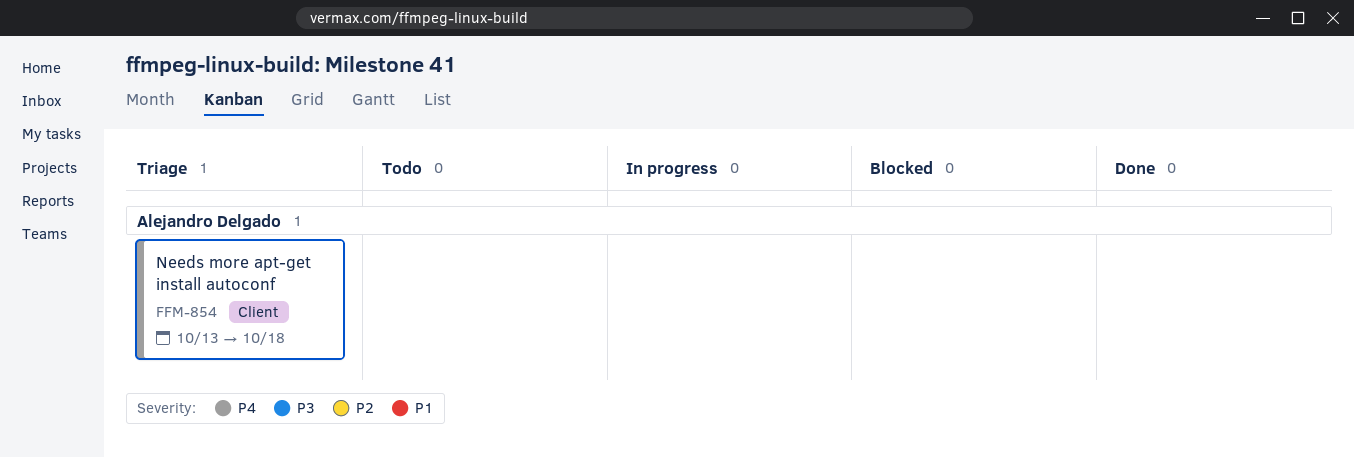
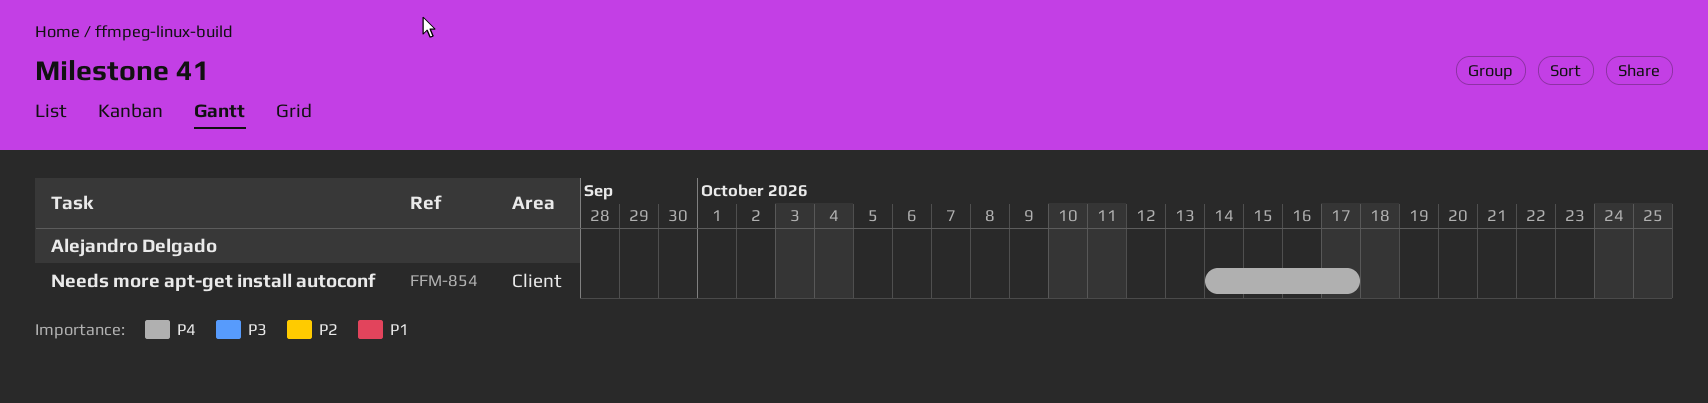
FFM-854, start: Oct 13 -> Oct 14
FFM-854, due: Oct 18 -> Oct 17

